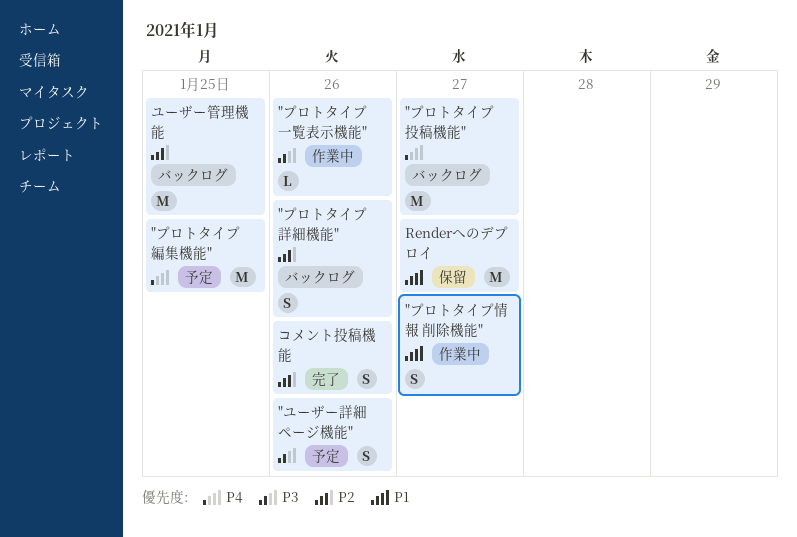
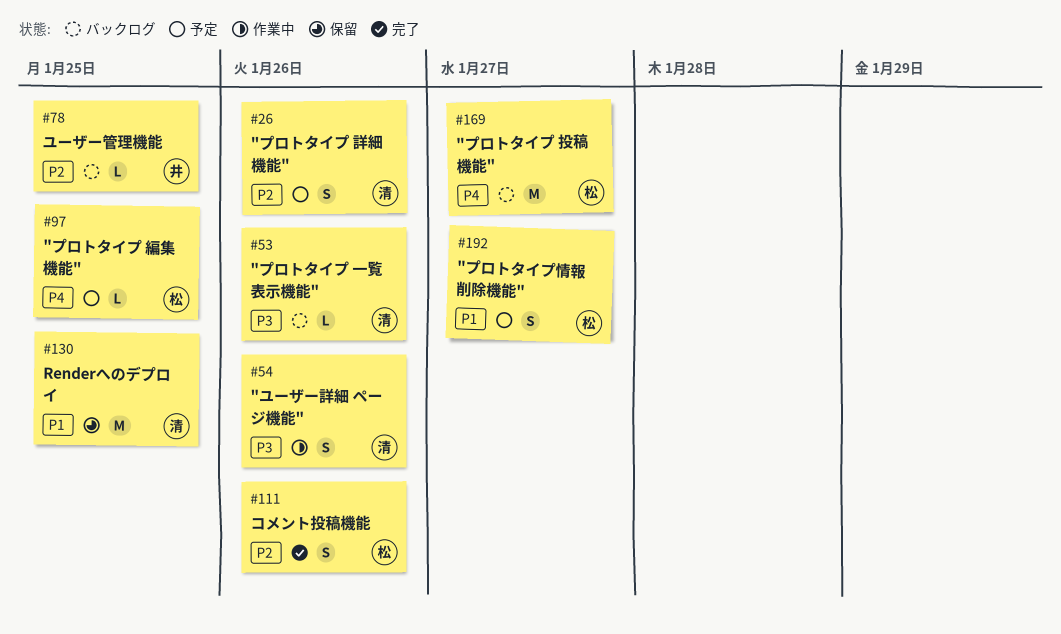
"プロトタイプ 一覧表示機能", status: 作業中 -> バックログ
"プロトタイプ 編集機能", estimate: M -> L
"プロトタイプ 詳細機能", status: バックログ -> 予定
"プロトタイプ情報 削除機能", status: 作業中 -> 予定
"ユーザー詳細 ページ機能", status: 予定 -> 作業中
Renderへのデプロイ, due: Jan 27 -> Jan 25
ユーザー管理機能, estimate: M -> L

